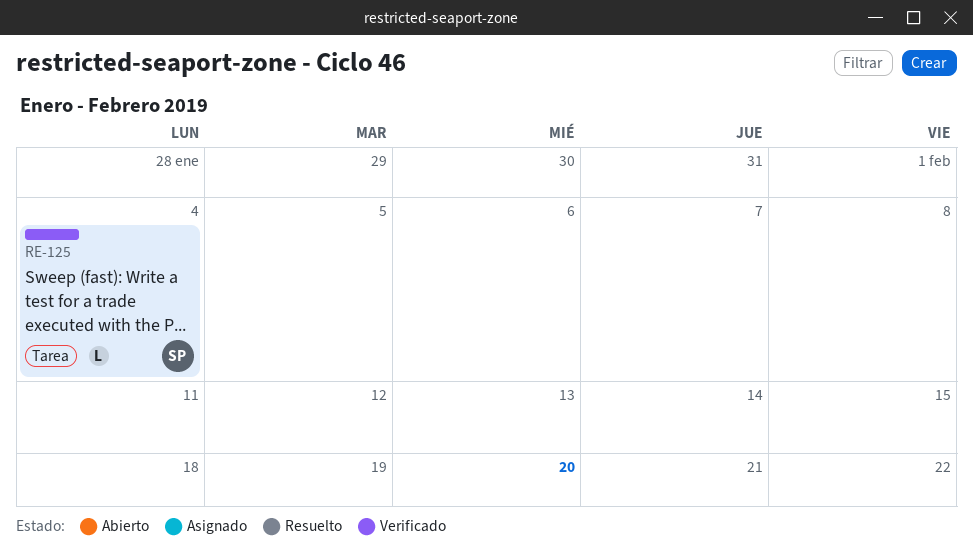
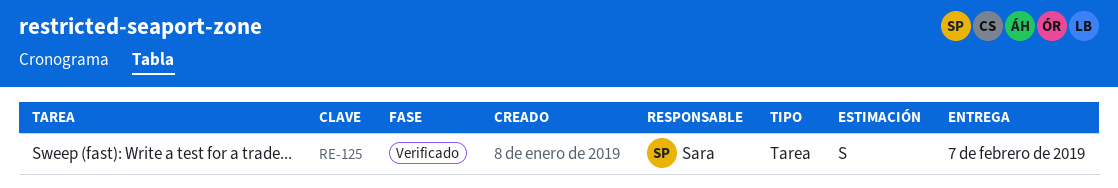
RE-125, estimate: L -> S
RE-125, due: Feb 4 -> Feb 7

